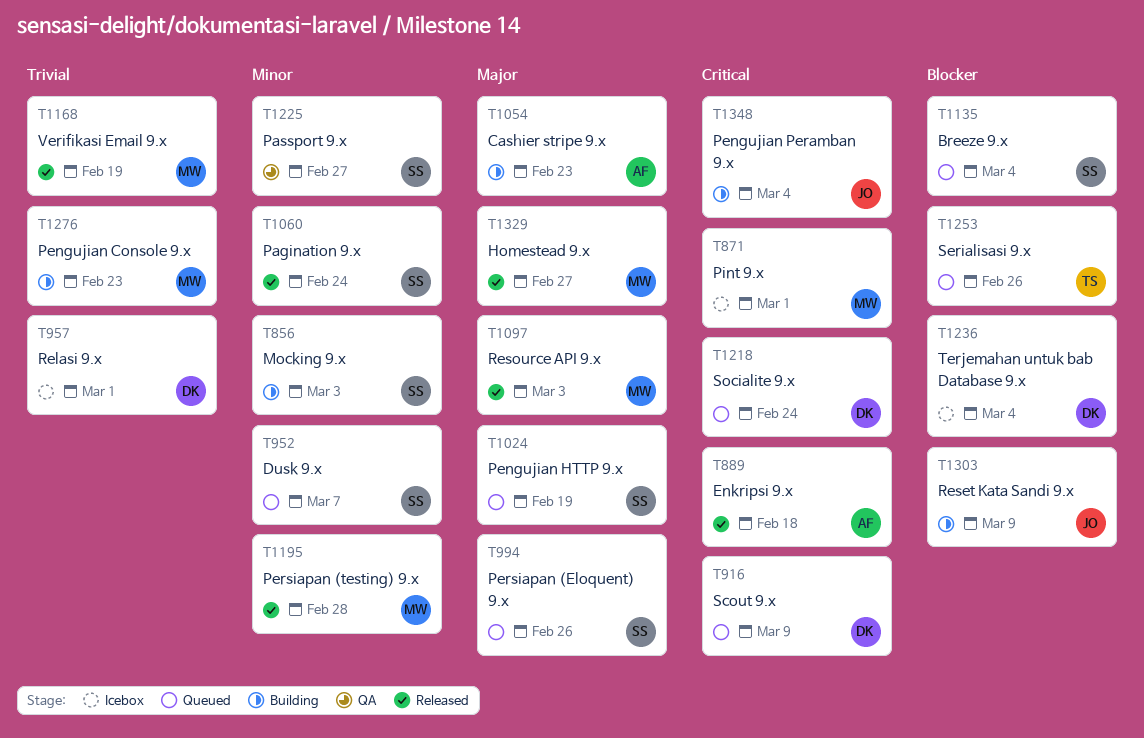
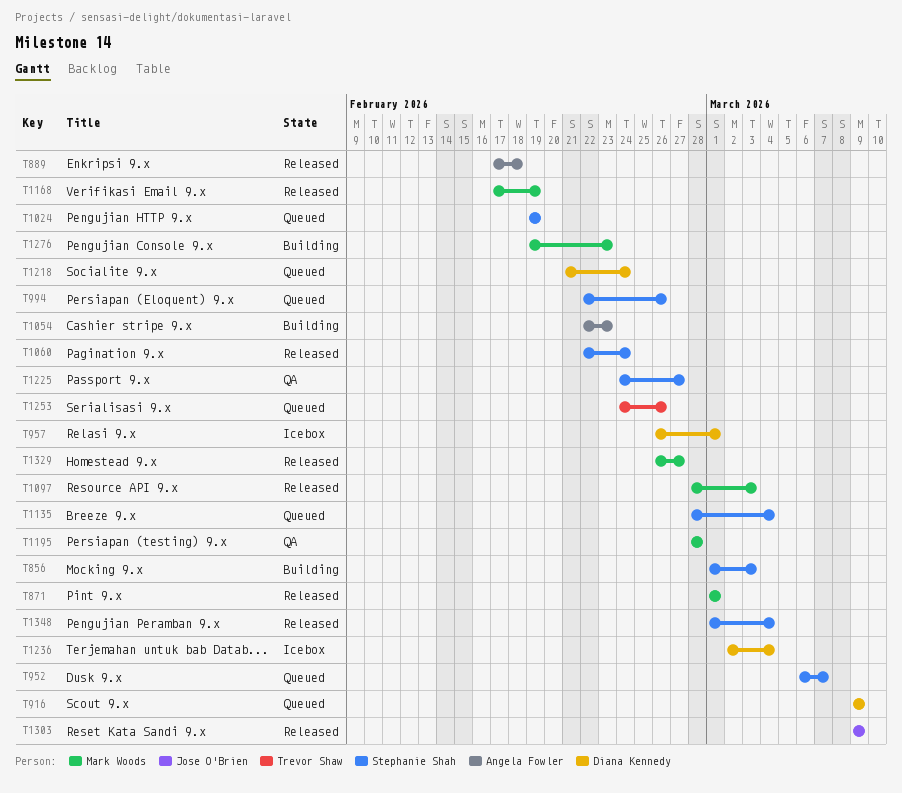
T871, status: Icebox -> Released
T1195, status: Released -> QA
T1303, status: Building -> Released
T1348, status: Building -> Released
T1348, owner: Jose O'Brien -> Stephanie Shah

